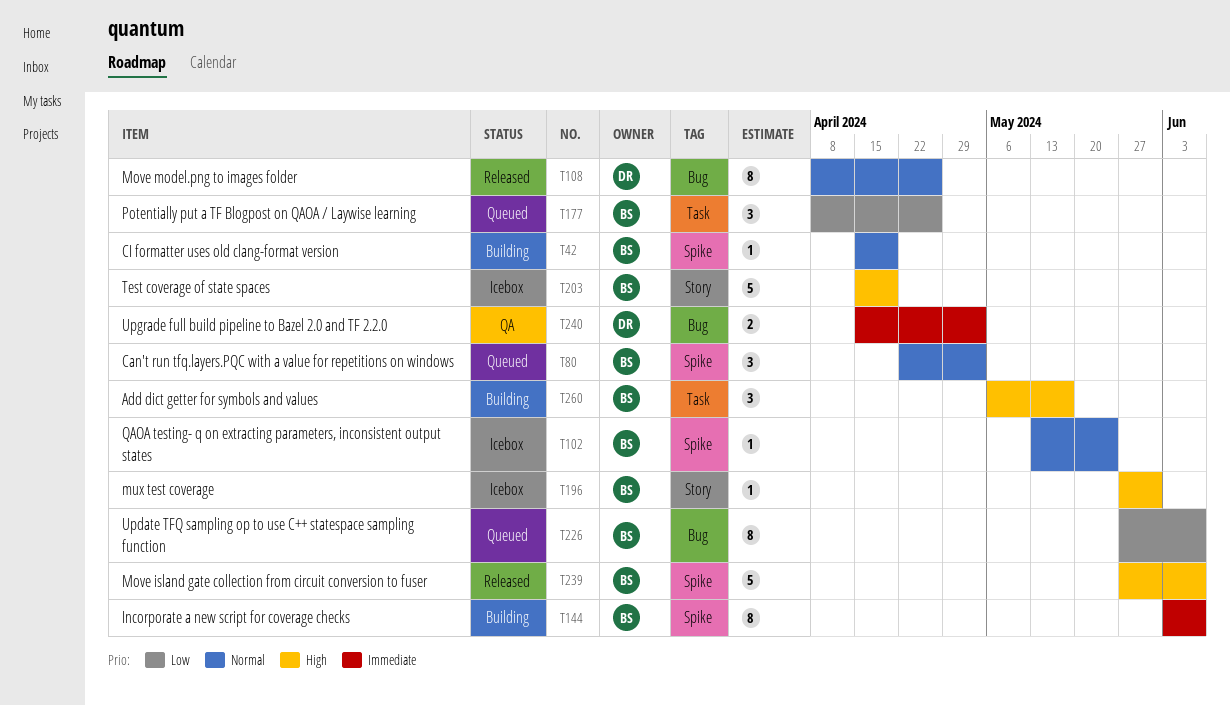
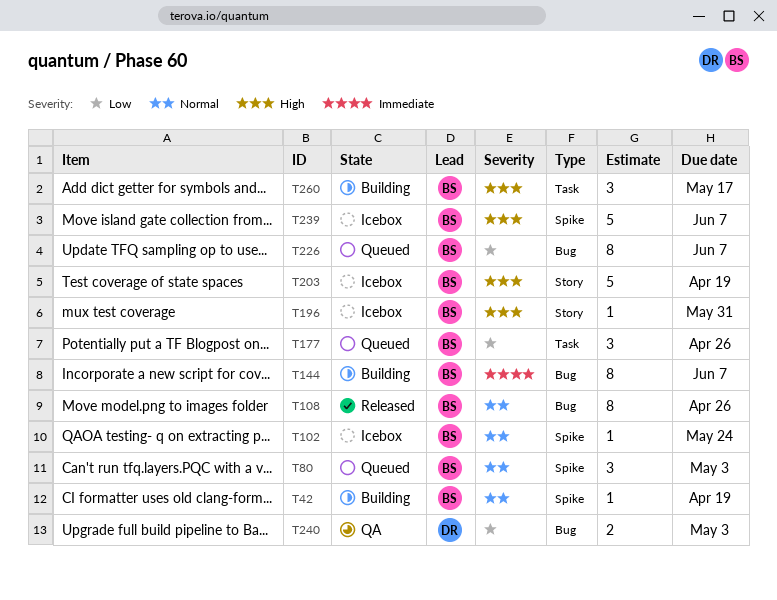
T108, owner: DR -> BS
T144, label: Spike -> Bug
T239, status: Released -> Icebox
T240, priority: Immediate -> Low

